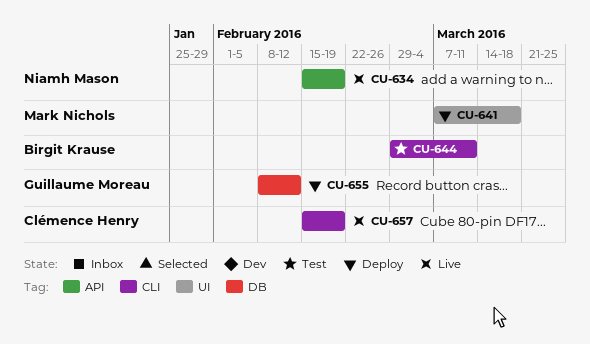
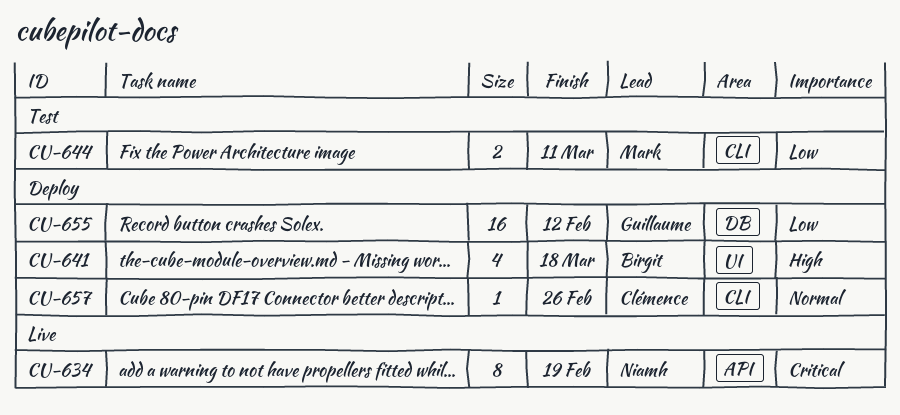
CU-641, owner: Mark Nichols -> Birgit Krause
CU-644, owner: Birgit Krause -> Mark Nichols
CU-657, status: Live -> Deploy
CU-657, due: Feb 19 -> Feb 26

